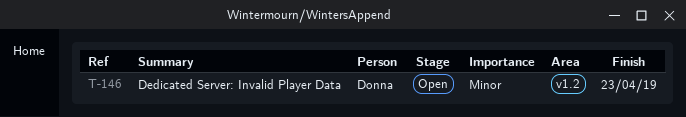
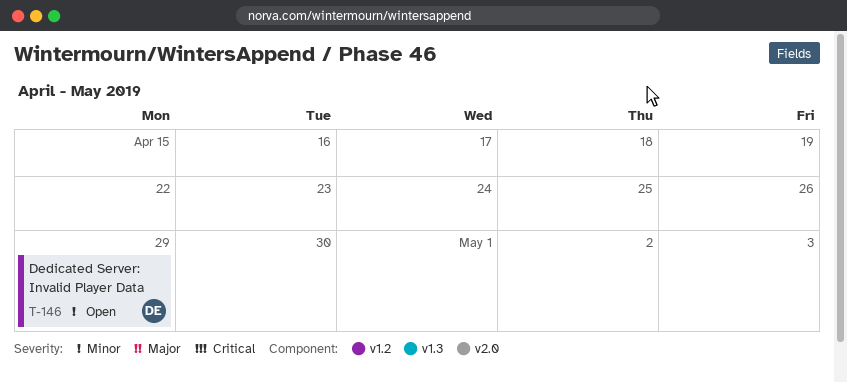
T-146, due: Apr 23 -> Apr 29

